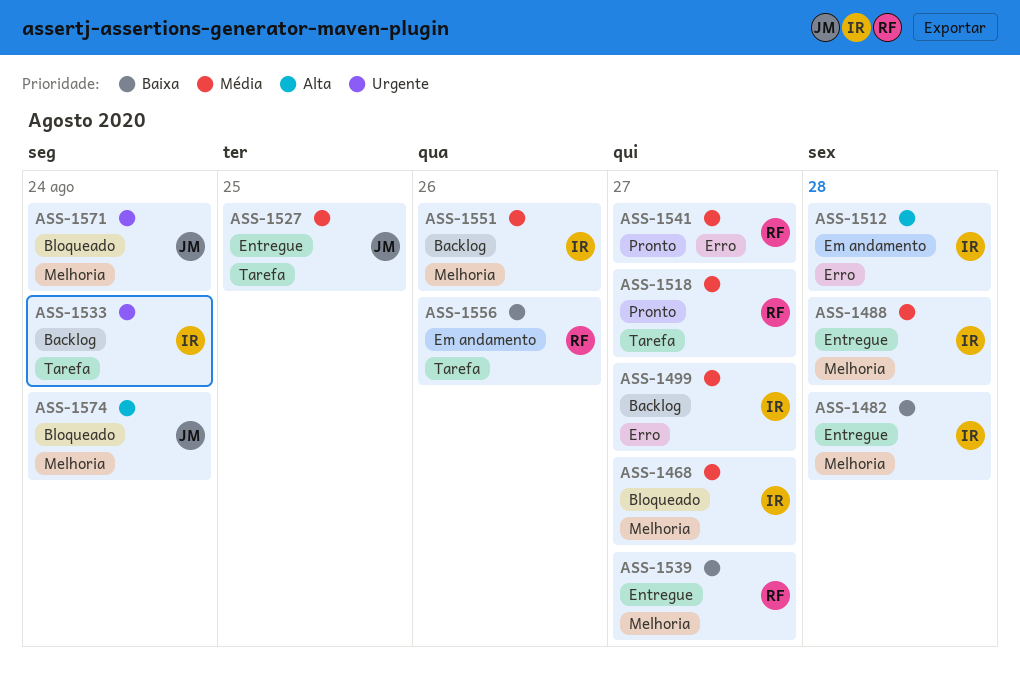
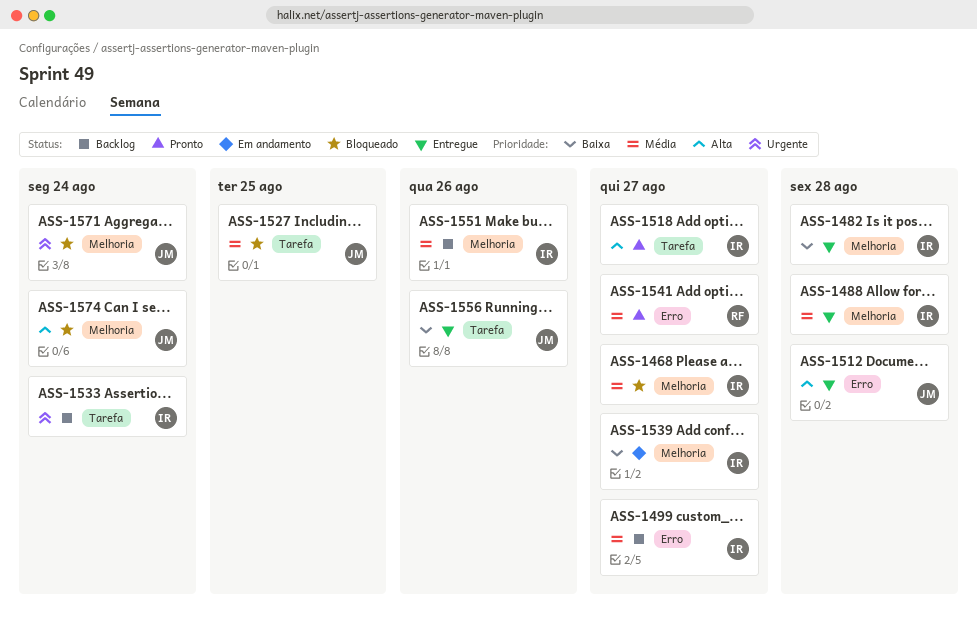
ASS-1512, status: Em andamento -> Entregue
ASS-1512, owner: IR -> JM
ASS-1518, owner: RF -> IR
ASS-1518, priority: Média -> Alta
ASS-1527, status: Entregue -> Bloqueado
ASS-1539, status: Entregue -> Em andamento
ASS-1539, owner: RF -> IR
ASS-1556, status: Em andamento -> Entregue
ASS-1556, owner: RF -> JM

